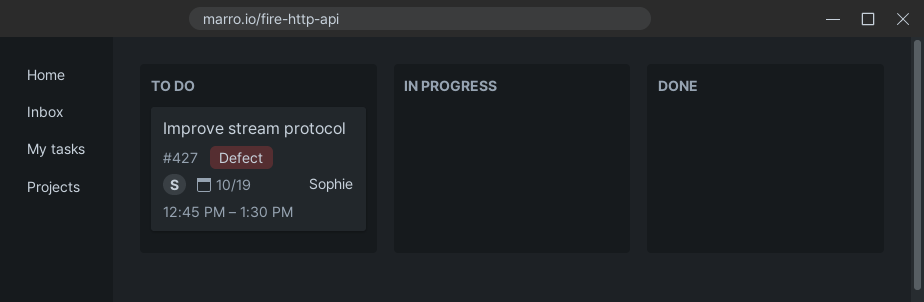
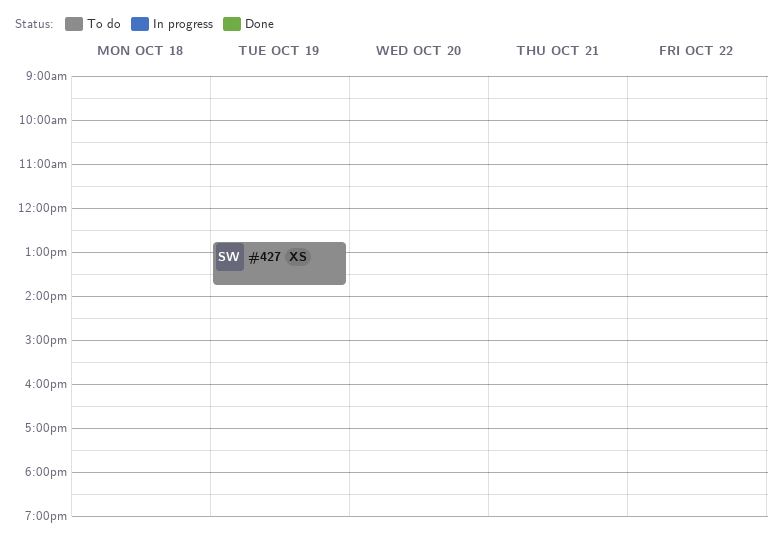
#427, estimate: S -> XS
#427, ends: 13:30 -> 13:45

